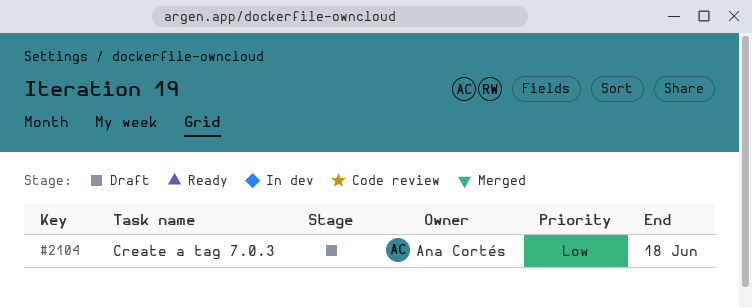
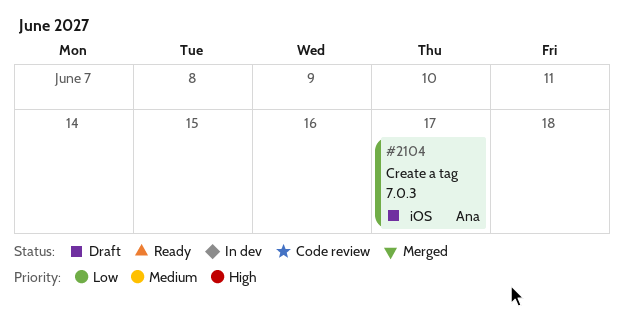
#2104, due: Jun 18 -> Jun 17

